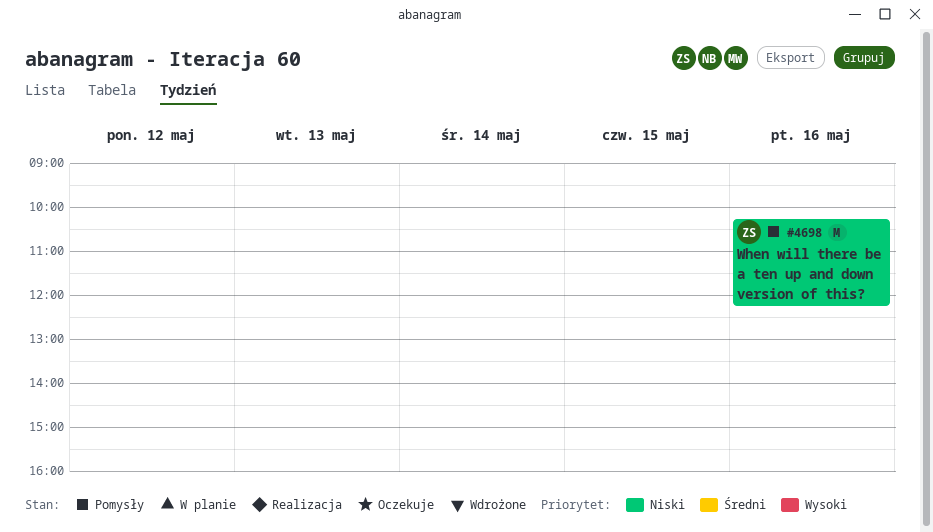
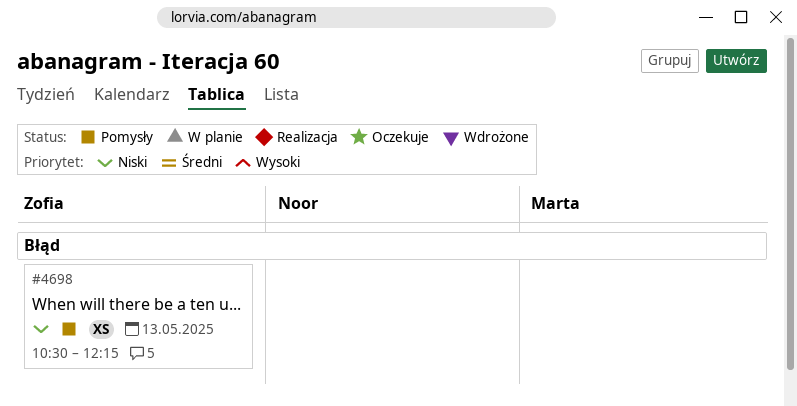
#4698, estimate: M -> XS
#4698, day: May 16 -> May 13
#4698, begins: 10:15 -> 10:30

